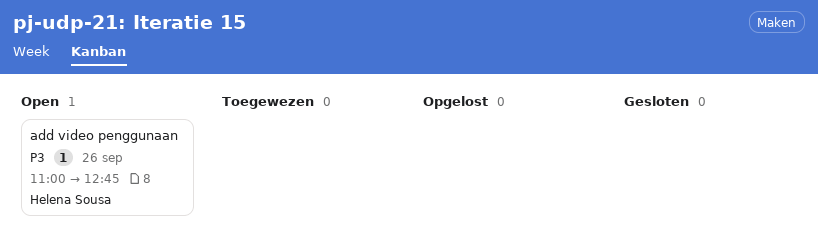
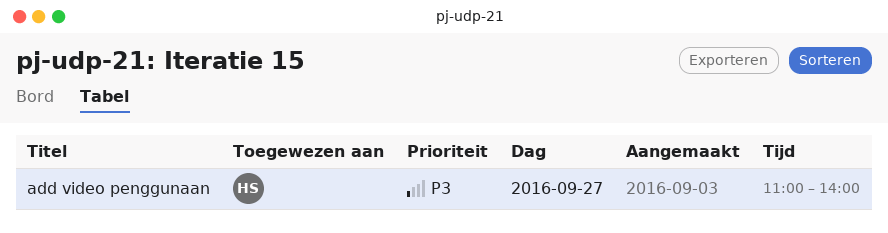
add video penggunaan, day: Sep 26 -> Sep 27
add video penggunaan, ends: 12:45 -> 14:00

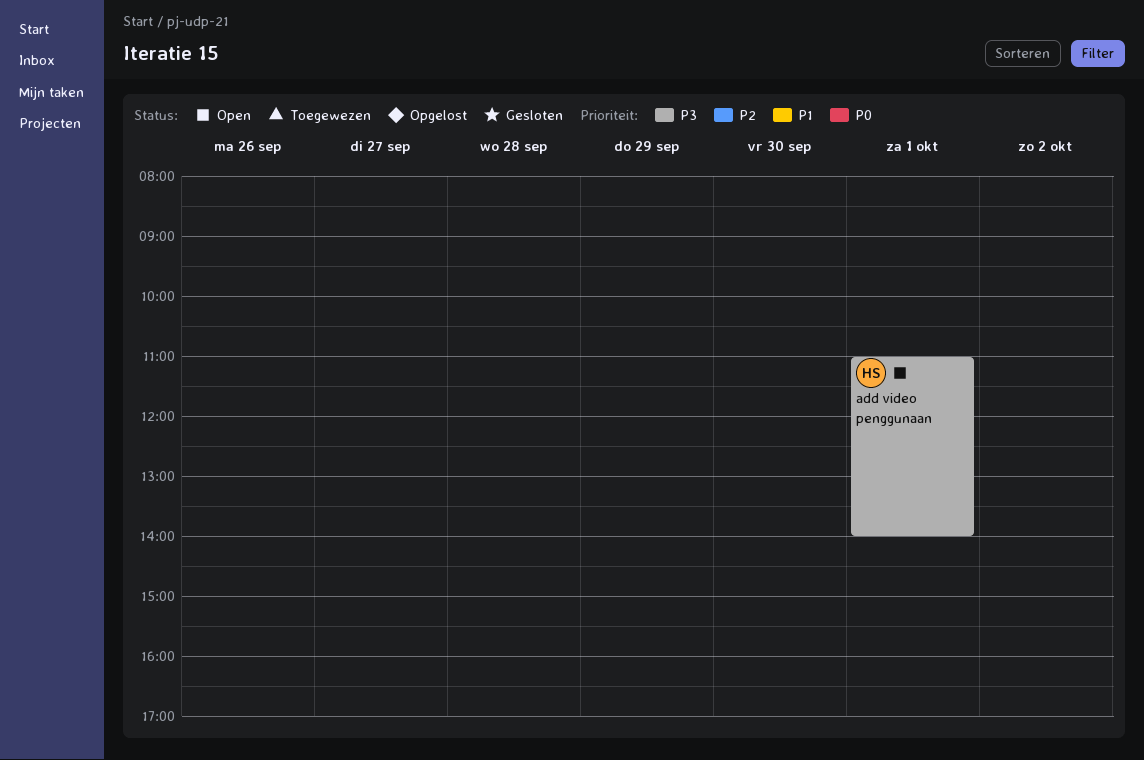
add video penggunaan, day: Sep 27 -> Oct 1

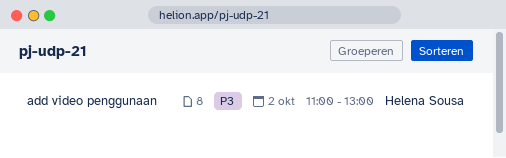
add video penggunaan, day: Oct 1 -> Oct 2
add video penggunaan, ends: 14:00 -> 13:00

